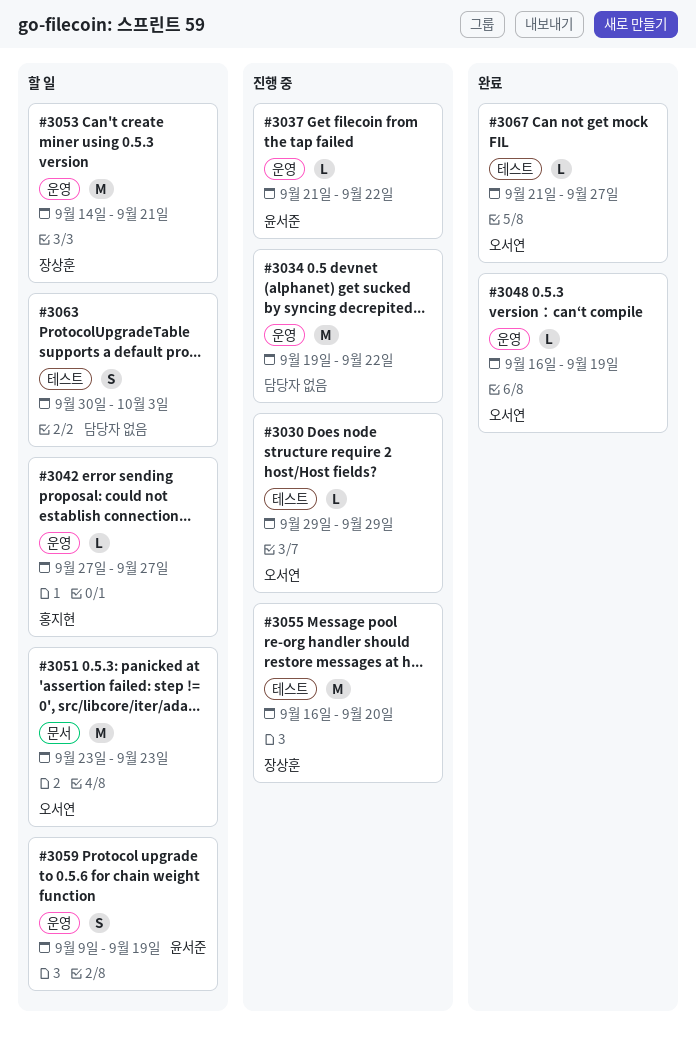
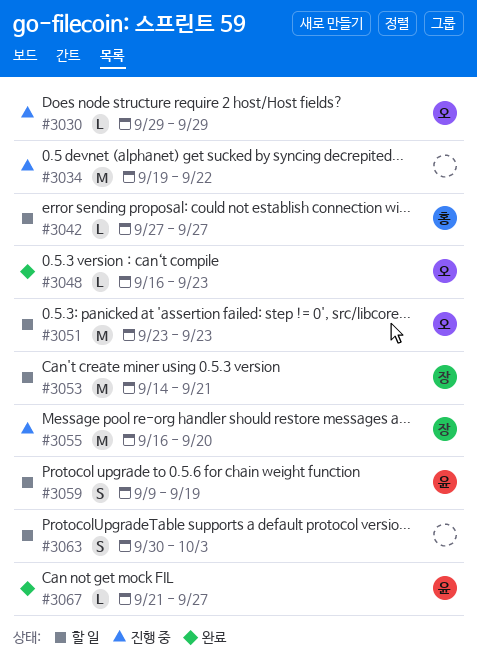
#3037: present -> none
#3048, due: Sep 19 -> Sep 23
#3067, owner: 오서연 -> 윤서준

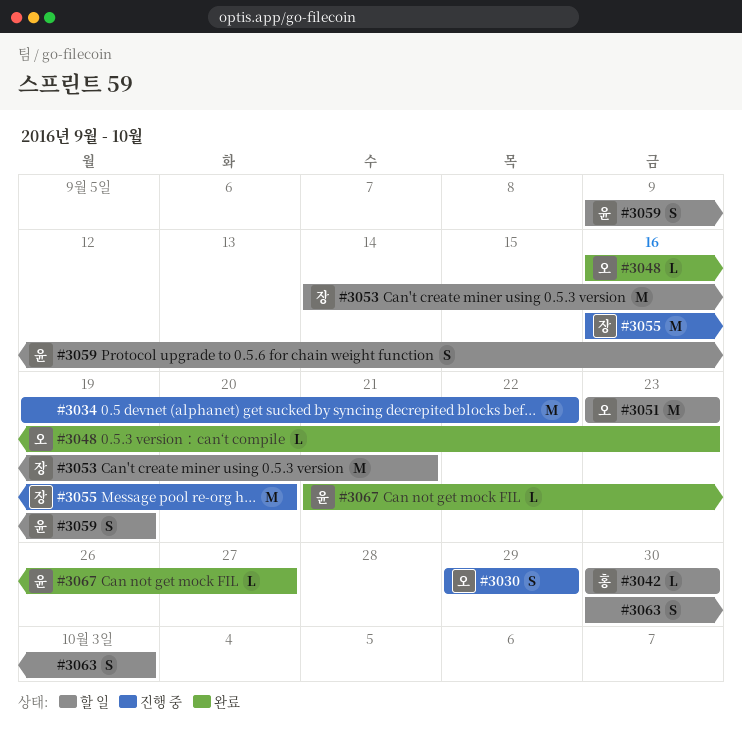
#3030, estimate: L -> S
#3042, start: Sep 27 -> Sep 30
#3042, due: Sep 27 -> Sep 30

